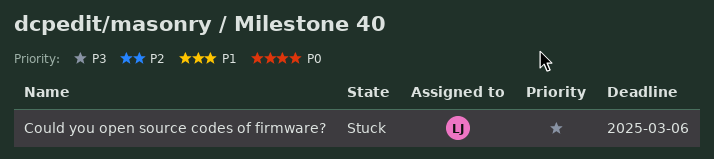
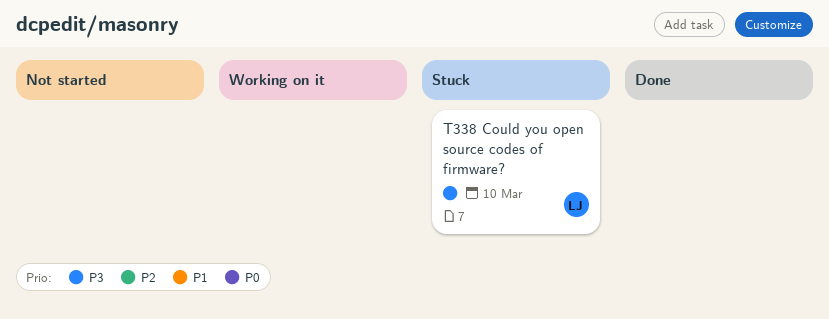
Could you open source codes of firmware?, due: Mar 6 -> Mar 10

